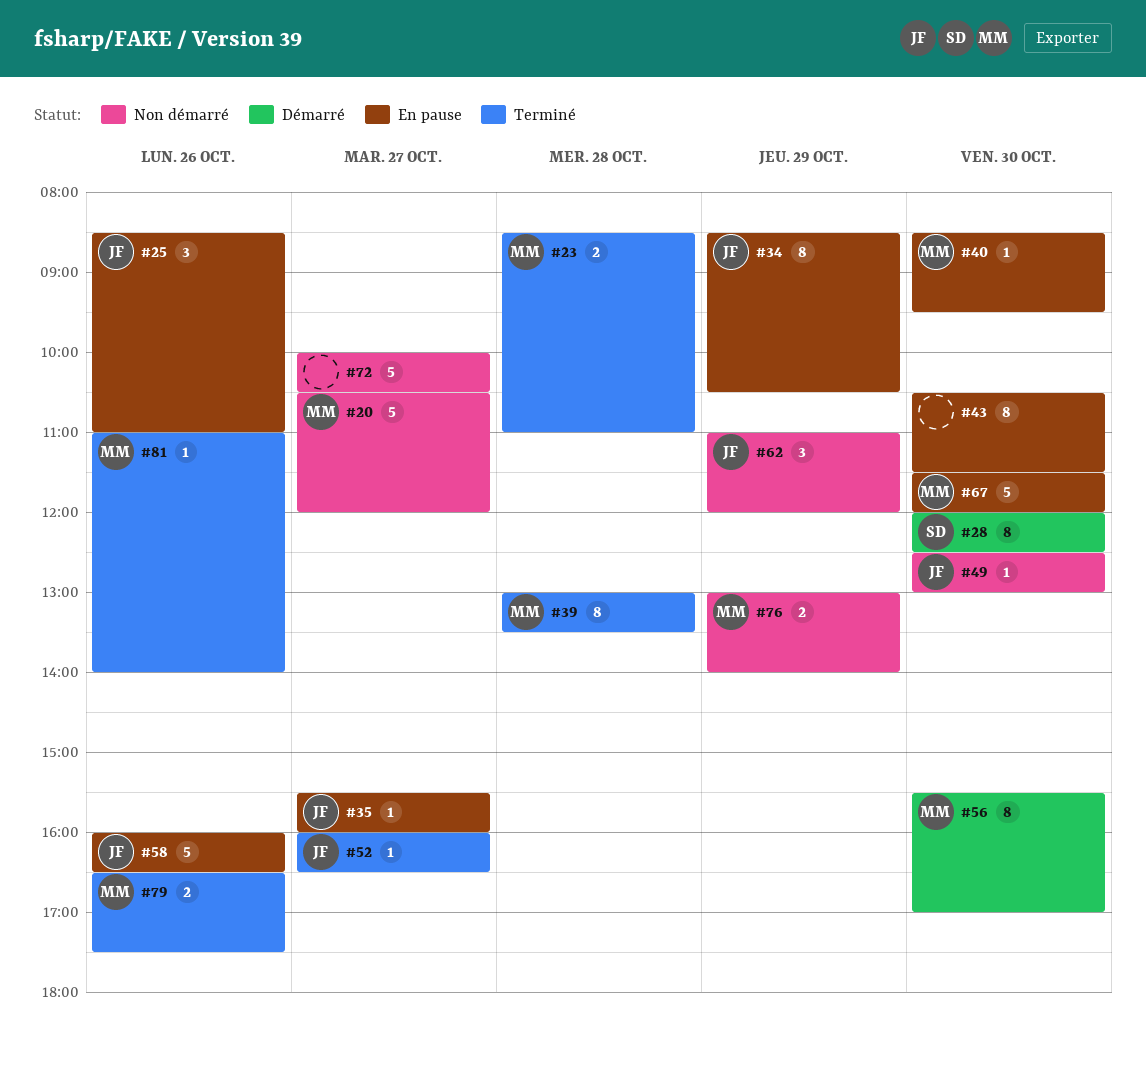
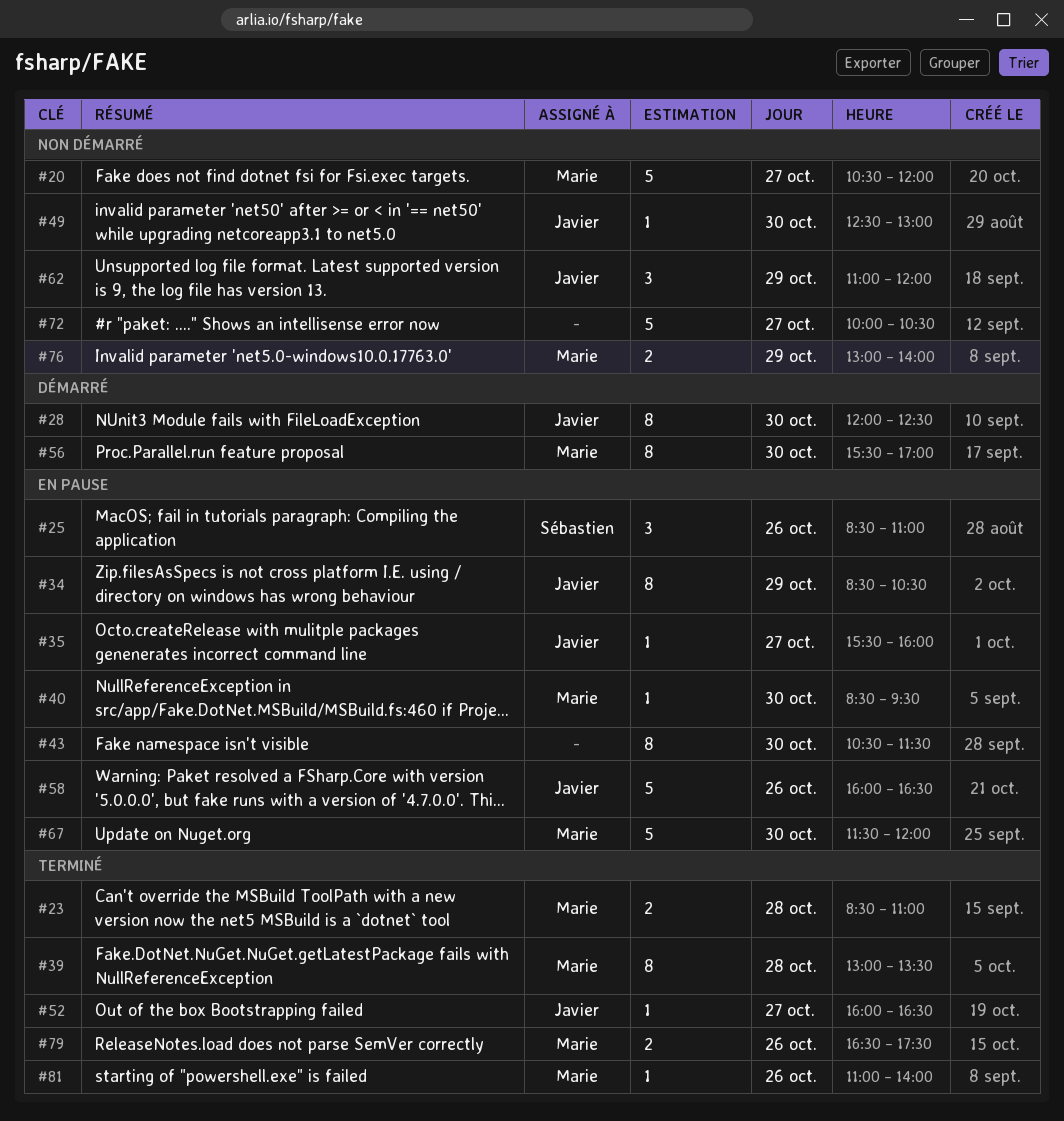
#25, owner: Javier -> Sébastien
#28, owner: Sébastien -> Javier

